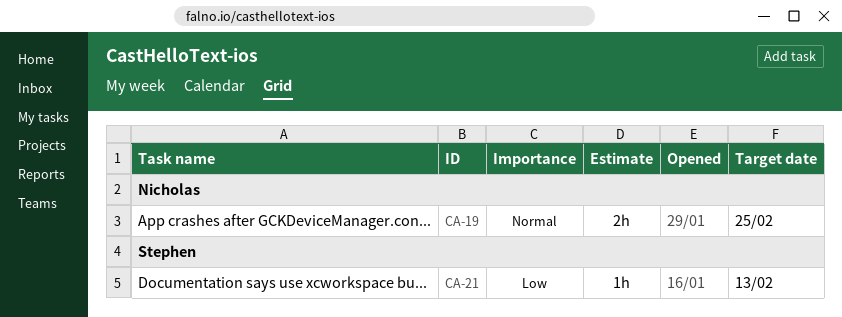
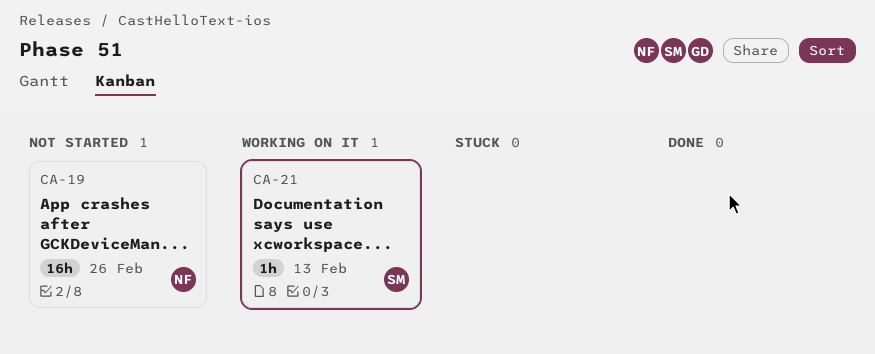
CA-19, estimate: 2h -> 16h
CA-19, due: Feb 25 -> Feb 26

